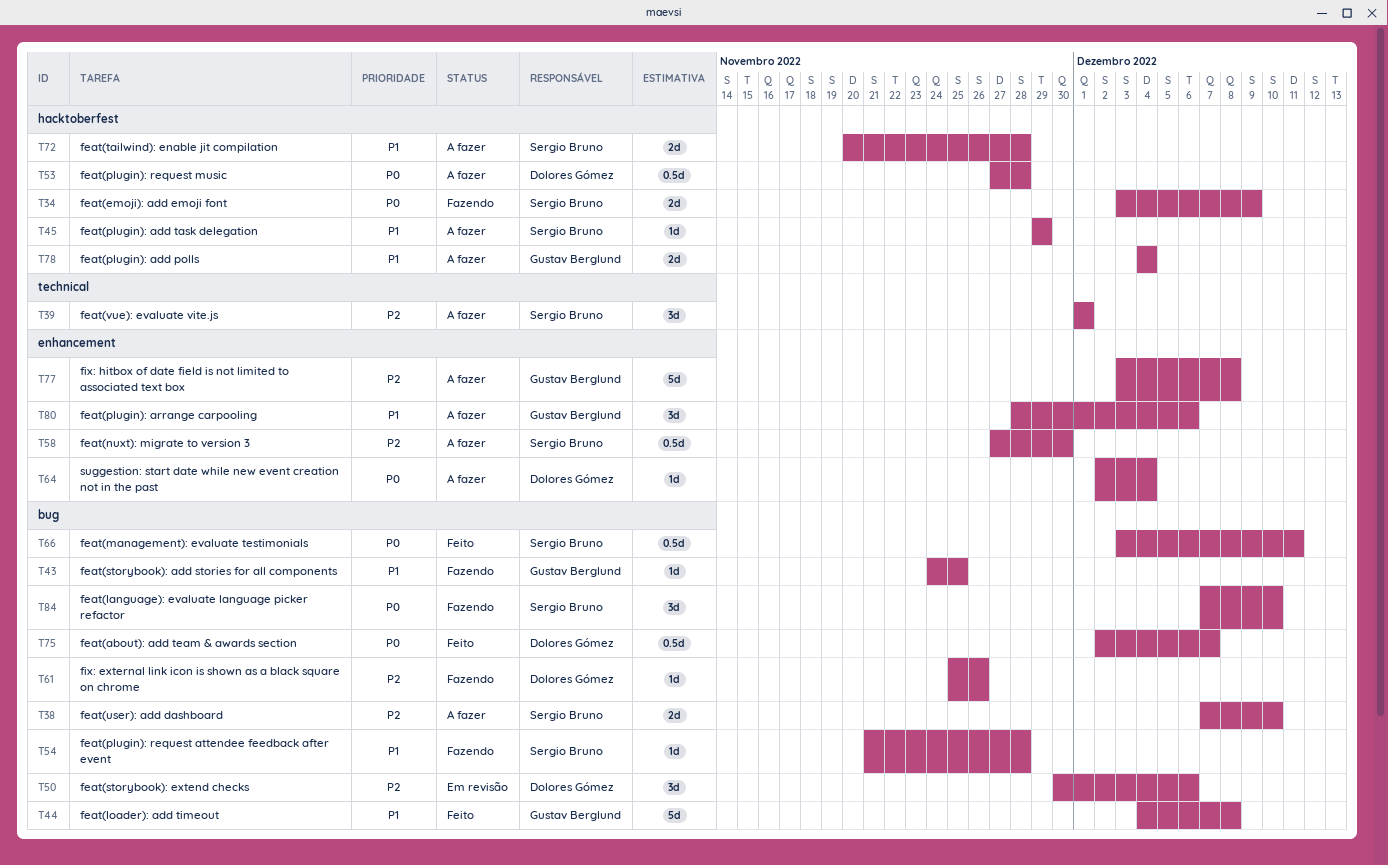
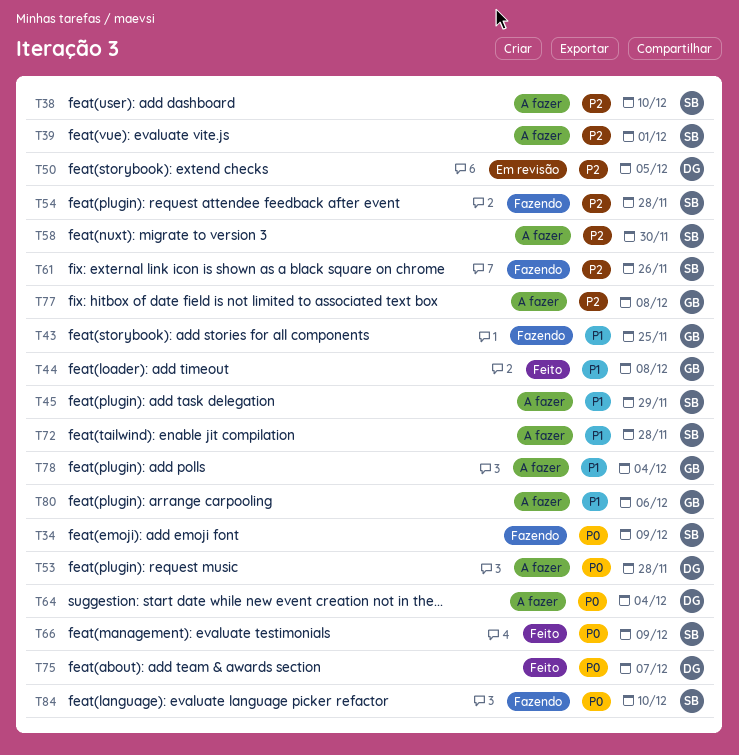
T50, due: Dec 6 -> Dec 5
T54, priority: P1 -> P2
T61, owner: Dolores Gómez -> Sergio Bruno
T66, due: Dec 11 -> Dec 9

